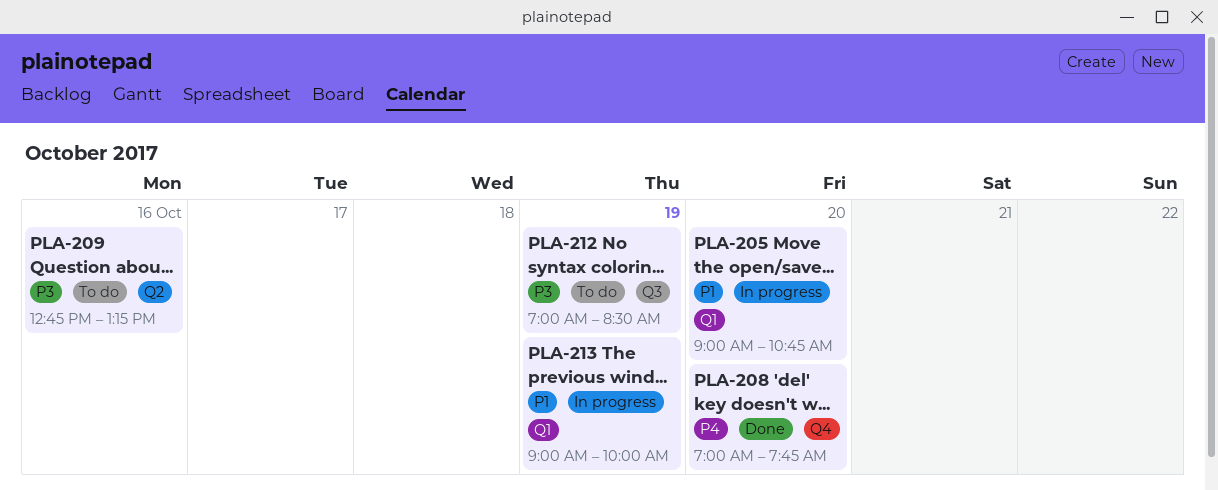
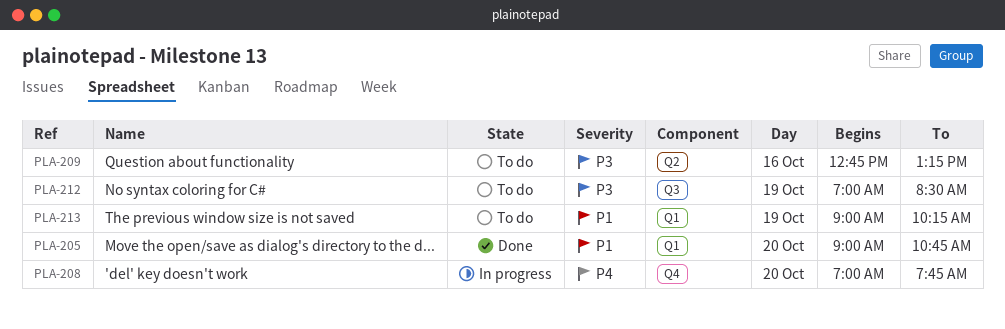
PLA-205, status: In progress -> Done
PLA-208, status: Done -> In progress
PLA-213, status: In progress -> To do
PLA-213, ends: 10:00 -> 10:15

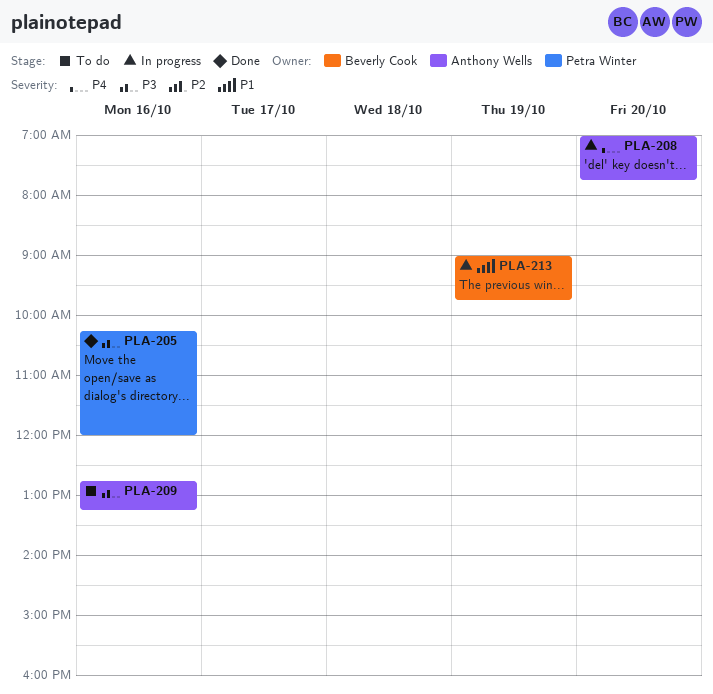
PLA-205, priority: P1 -> P3
PLA-205, day: Oct 20 -> Oct 16
PLA-205, begins: 09:00 -> 10:15
PLA-205, ends: 10:45 -> 12:00
PLA-212: present -> none
PLA-213, status: To do -> In progress
PLA-213, ends: 10:15 -> 09:45

